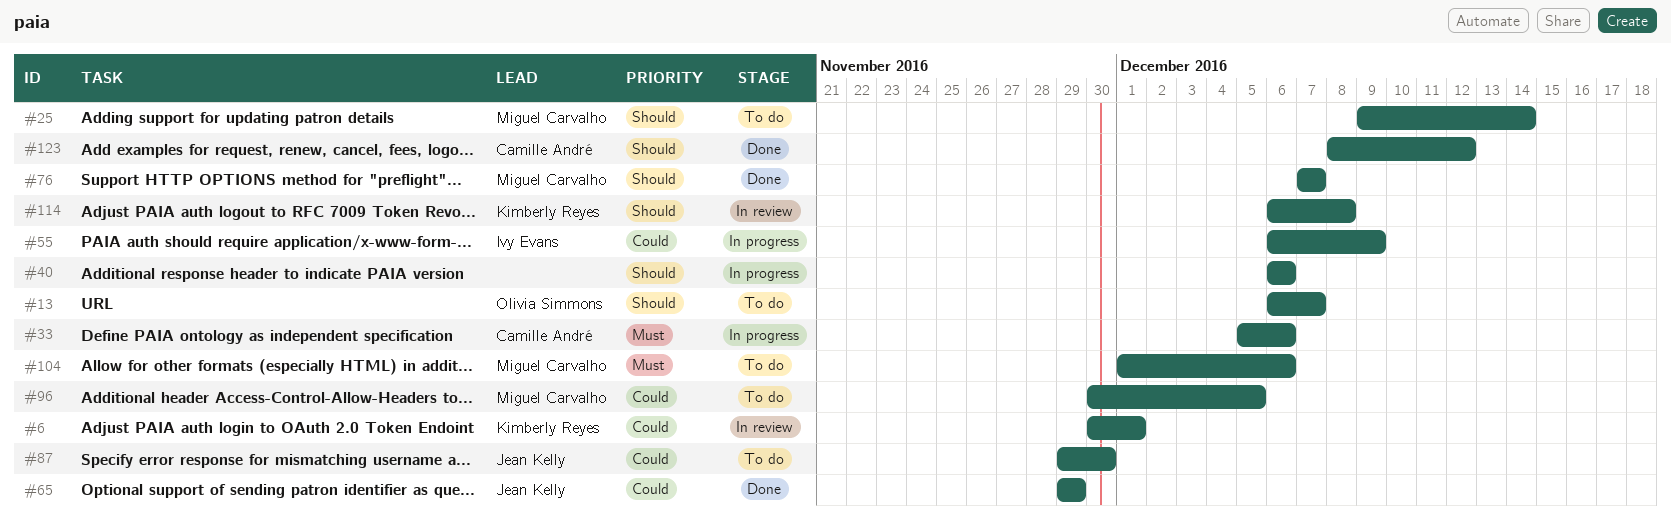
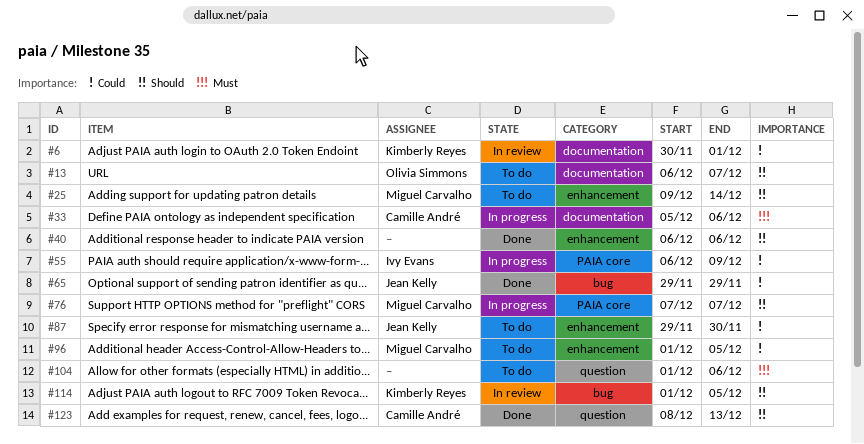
#40, status: In progress -> Done
#76, status: Done -> In progress
#96, start: Nov 30 -> Dec 1
#104, owner: Miguel Carvalho -> none
#114, start: Dec 6 -> Dec 1
#114, due: Dec 8 -> Dec 5
#123, due: Dec 12 -> Dec 13

